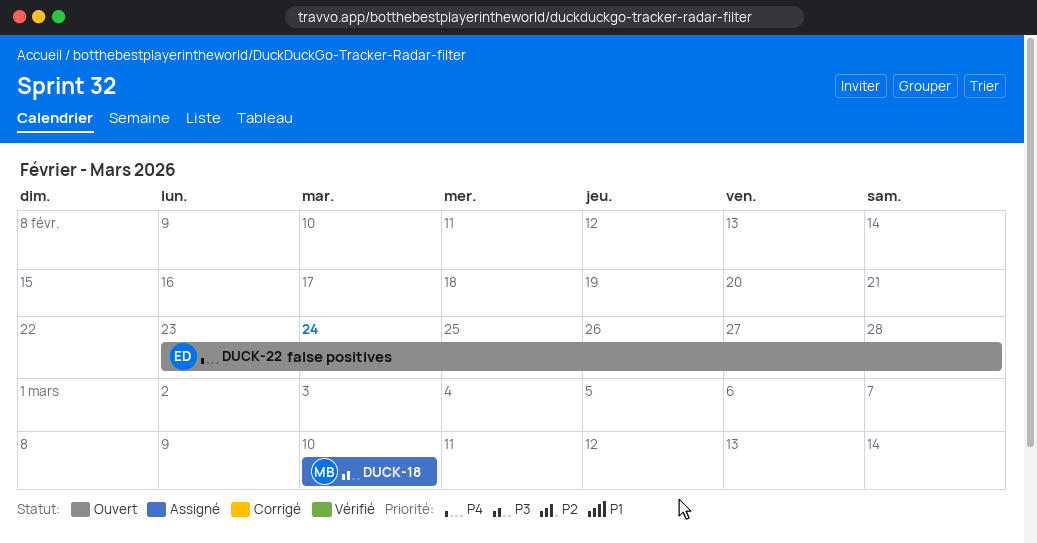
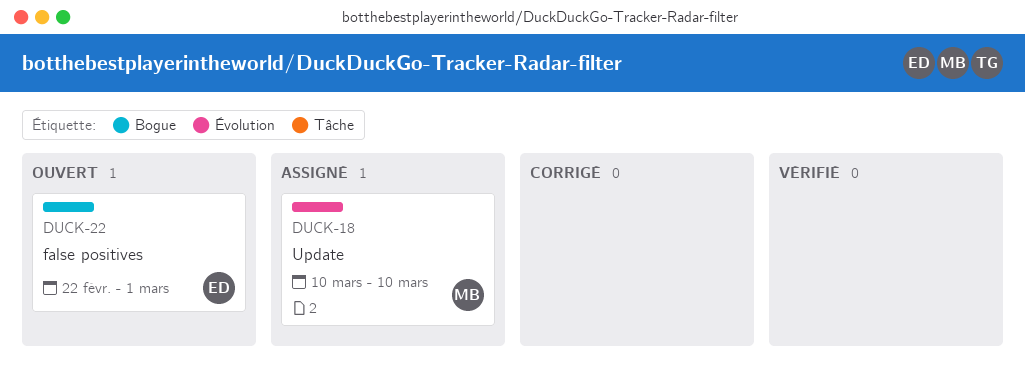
DUCK-22, start: Feb 23 -> Feb 22
DUCK-22, due: Feb 28 -> Mar 1

